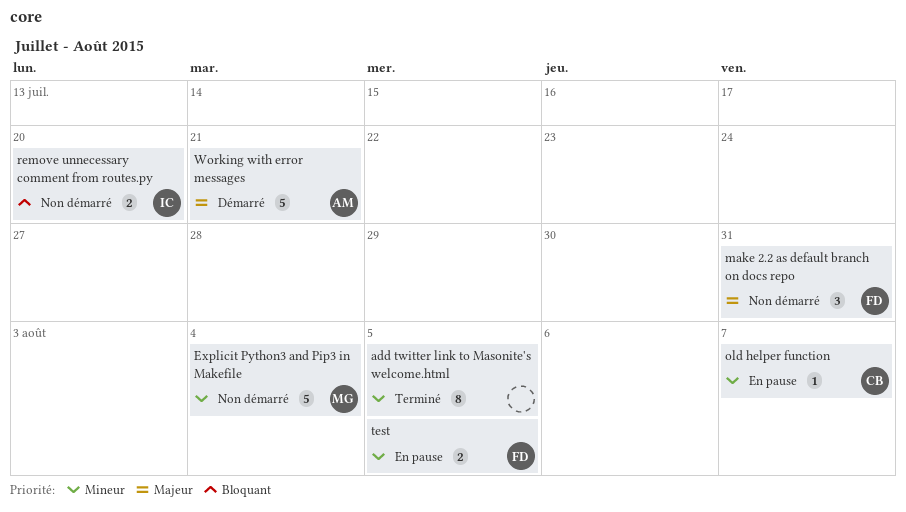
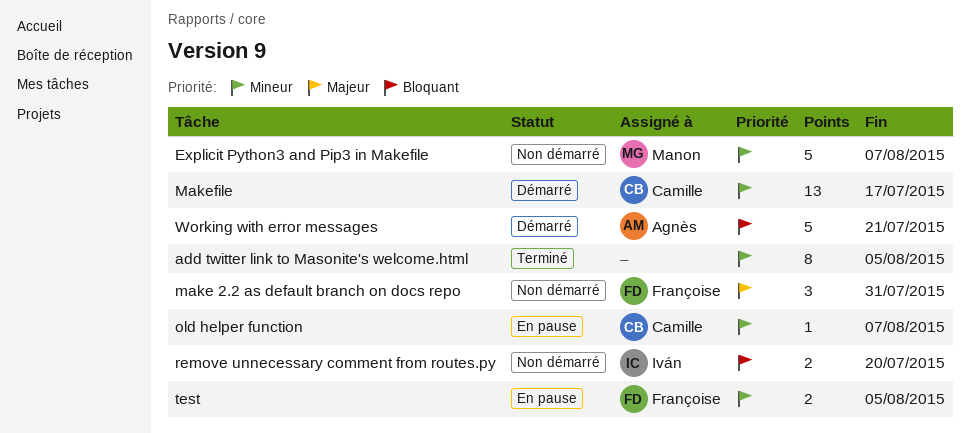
Explicit Python3 and Pip3 in Makefile, due: Aug 4 -> Aug 7
Makefile: none -> present
Working with error messages, priority: Majeur -> Bloquant

